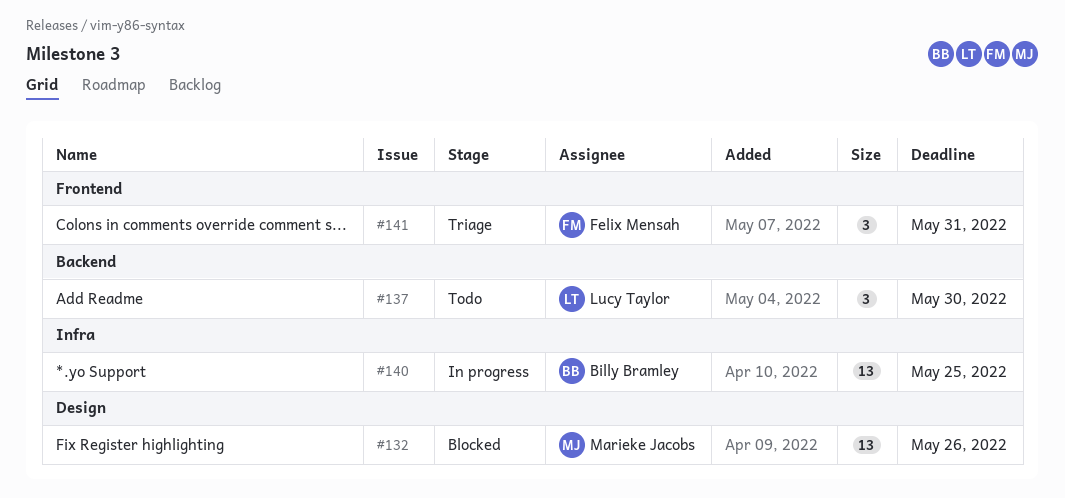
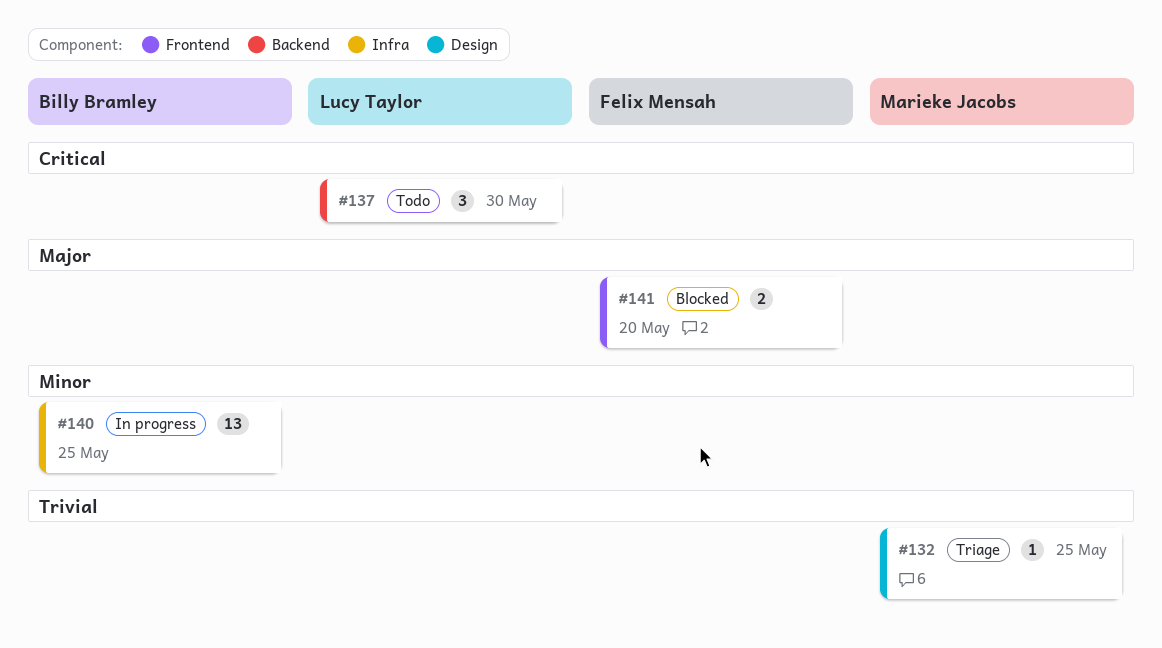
#132, status: Blocked -> Triage
#132, estimate: 13 -> 1
#132, due: May 26 -> May 25
#141, status: Triage -> Blocked
#141, estimate: 3 -> 2
#141, due: May 31 -> May 20

